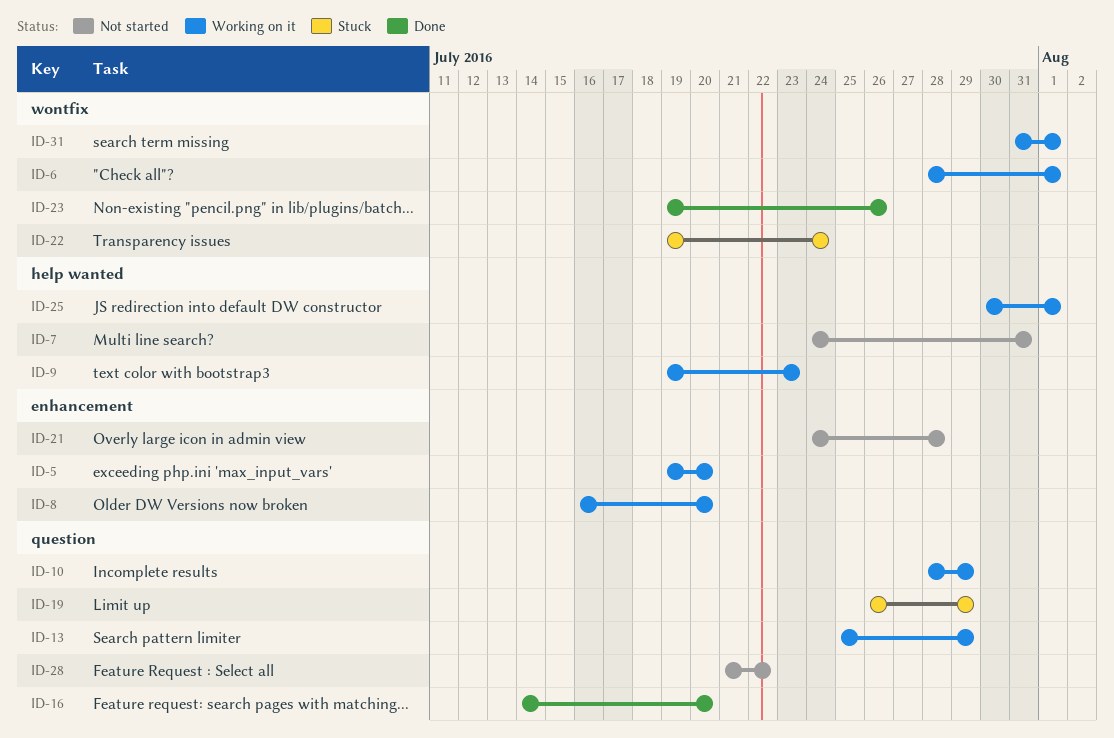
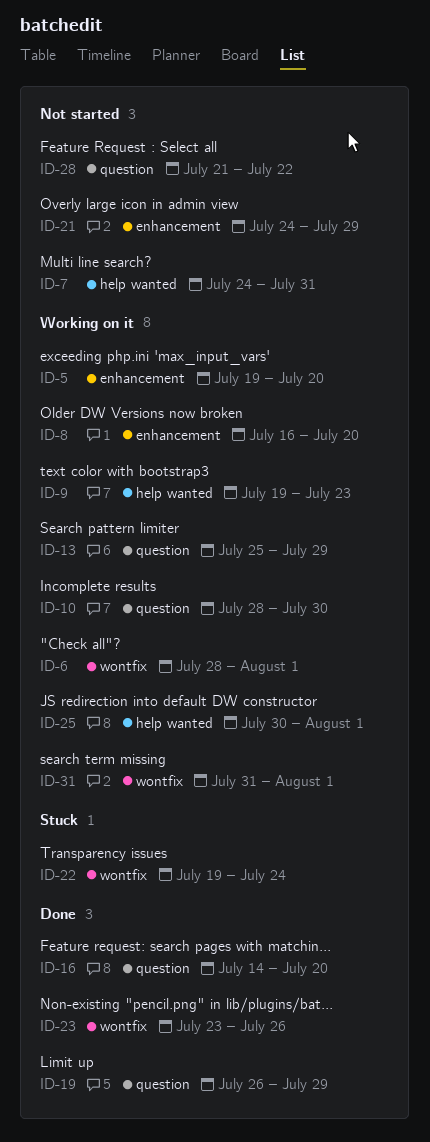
ID-10, due: Jul 29 -> Jul 30
ID-19, status: Stuck -> Done
ID-21, due: Jul 28 -> Jul 29
ID-23, start: Jul 19 -> Jul 23

